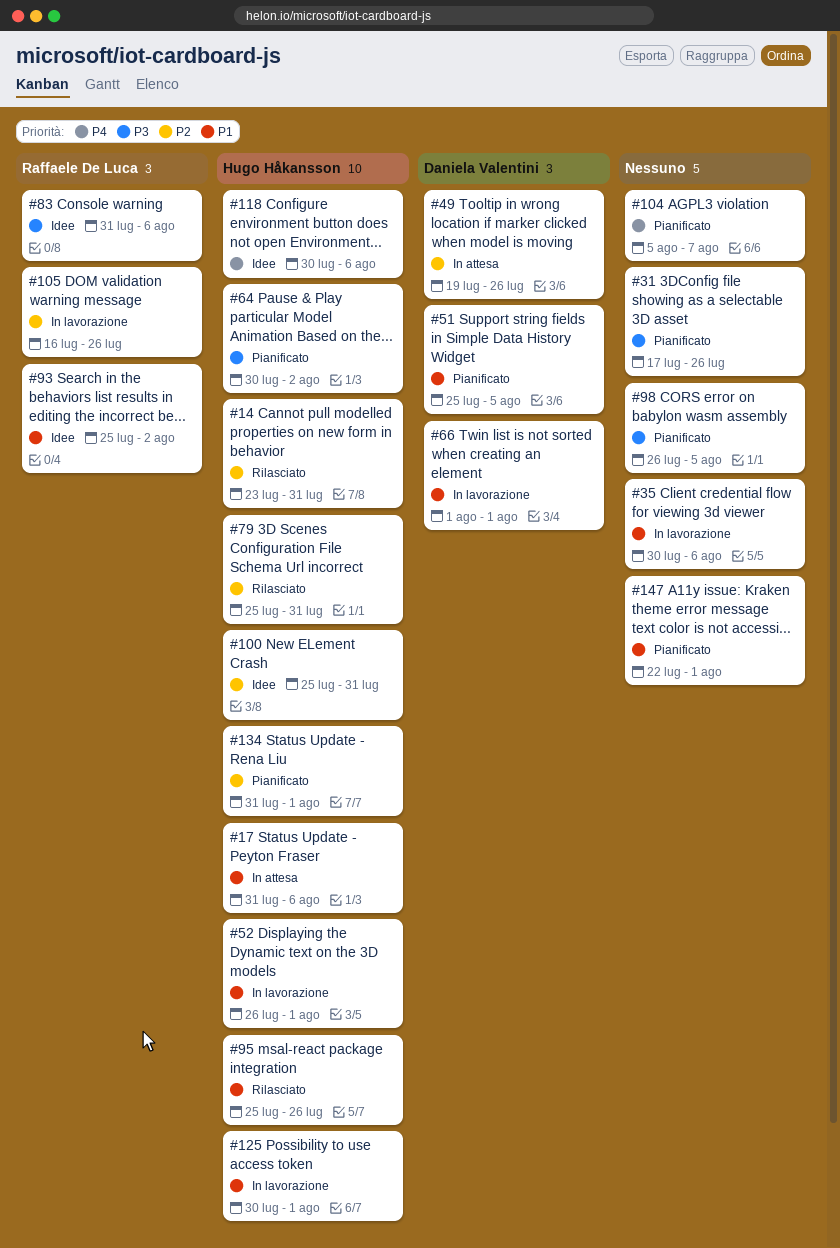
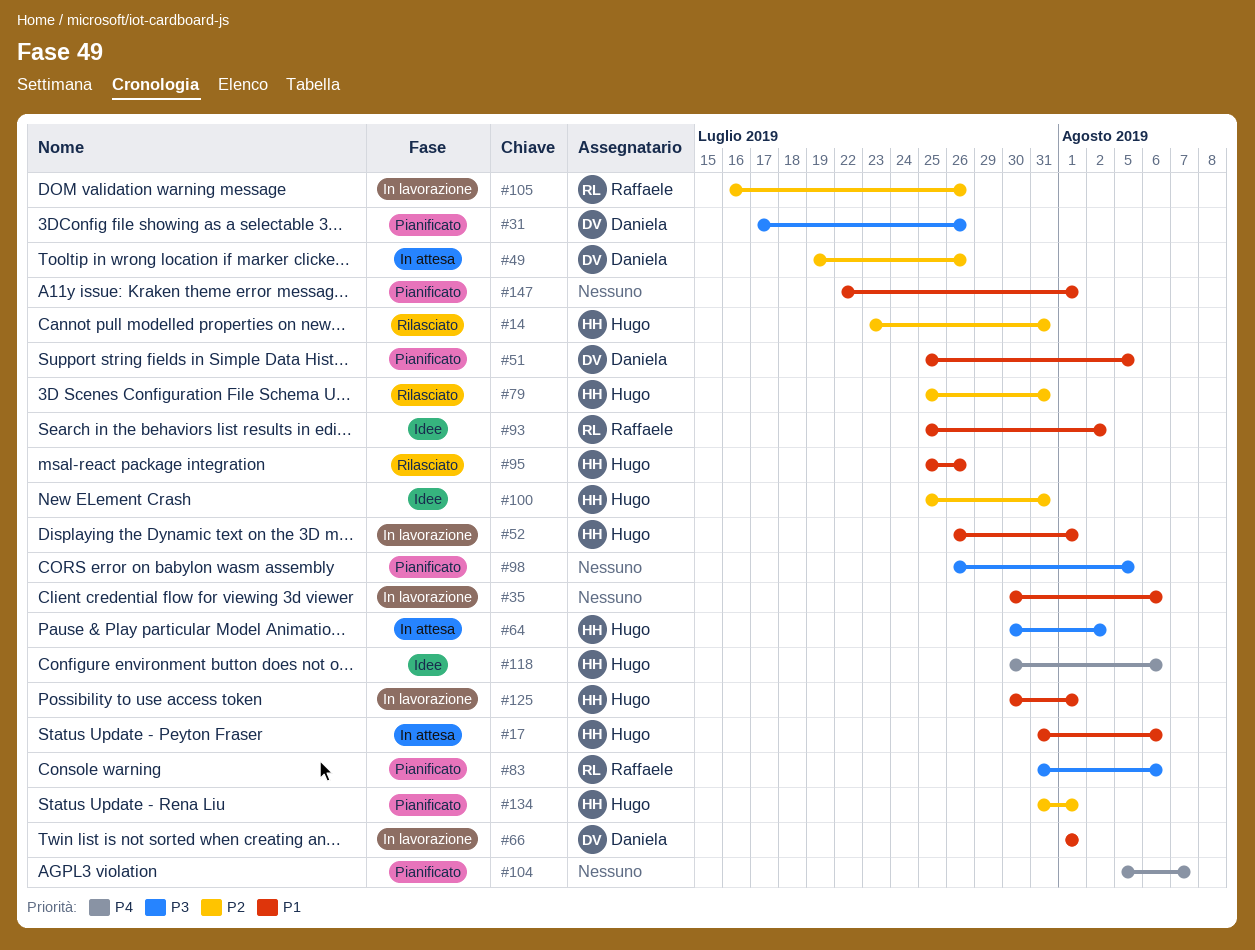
#31, owner: none -> Daniela Valentini
#64, status: Pianificato -> In attesa
#83, status: Idee -> Pianificato

